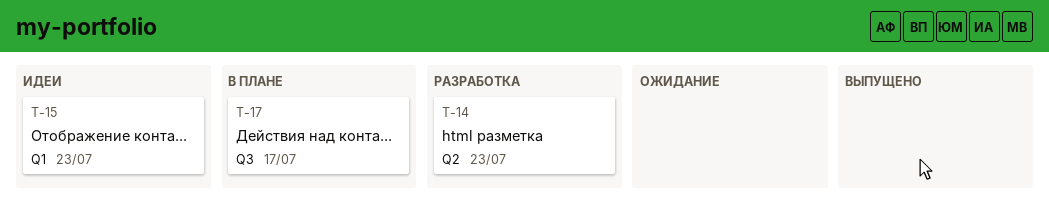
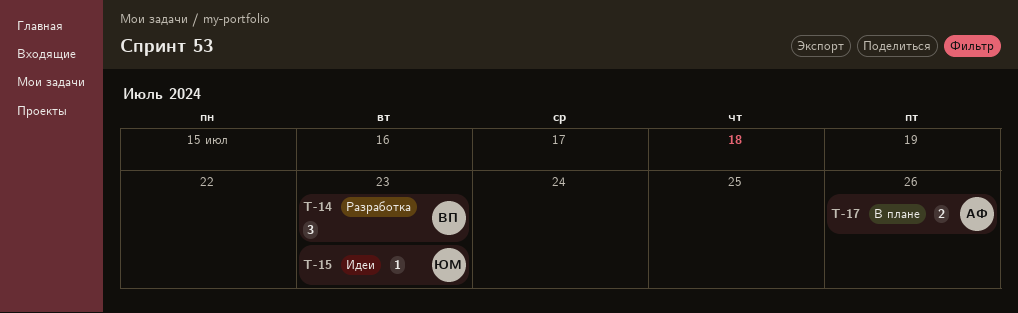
T-17, due: Jul 17 -> Jul 26

